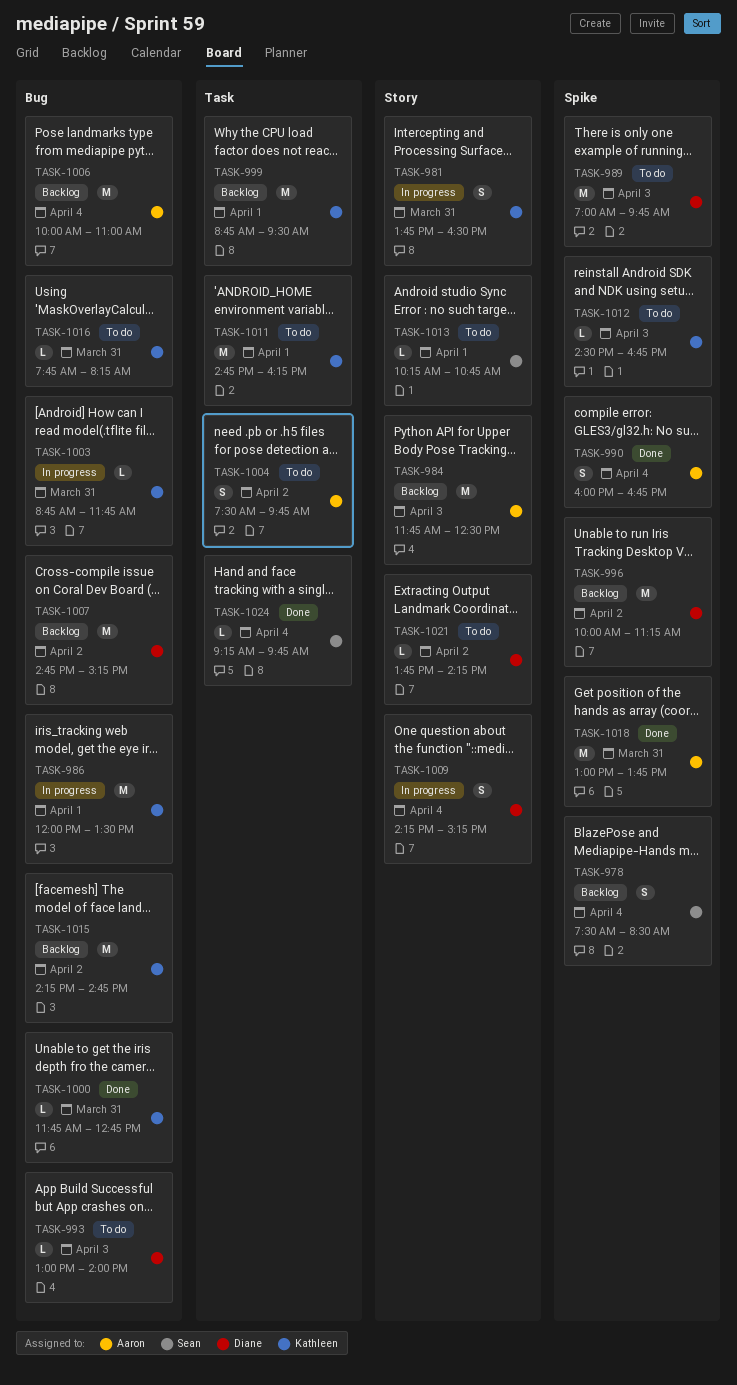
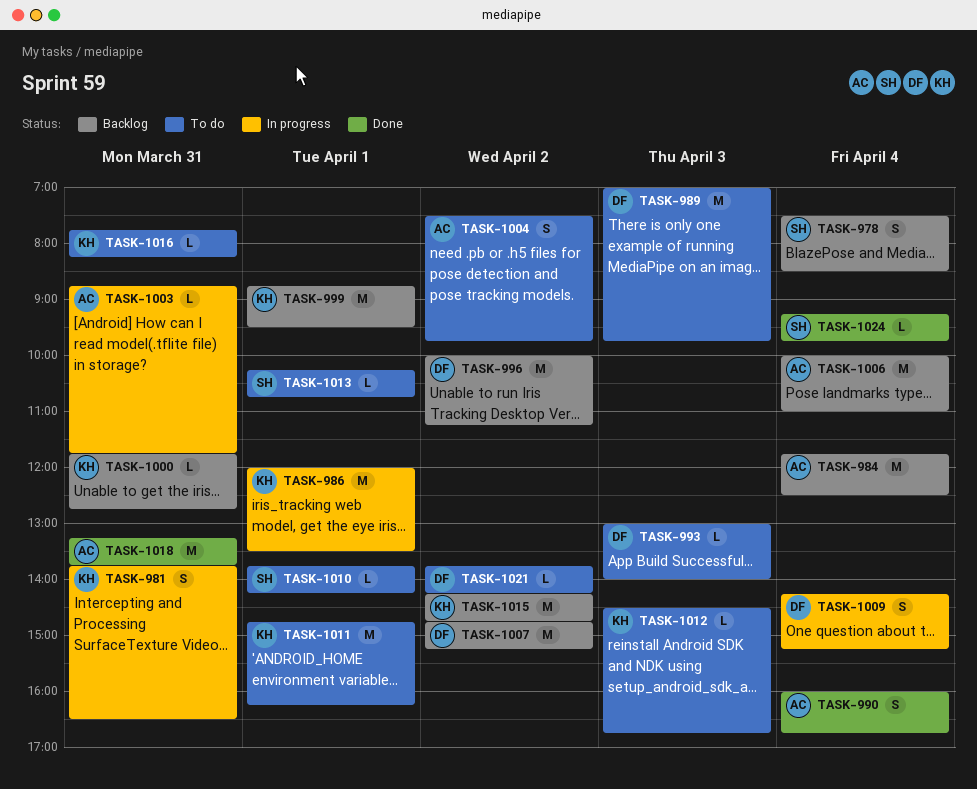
TASK-984, day: Apr 3 -> Apr 4
TASK-1000, status: Done -> Backlog
TASK-1003, owner: Kathleen -> Aaron
TASK-1010: none -> present
TASK-1018, begins: 13:00 -> 13:15

